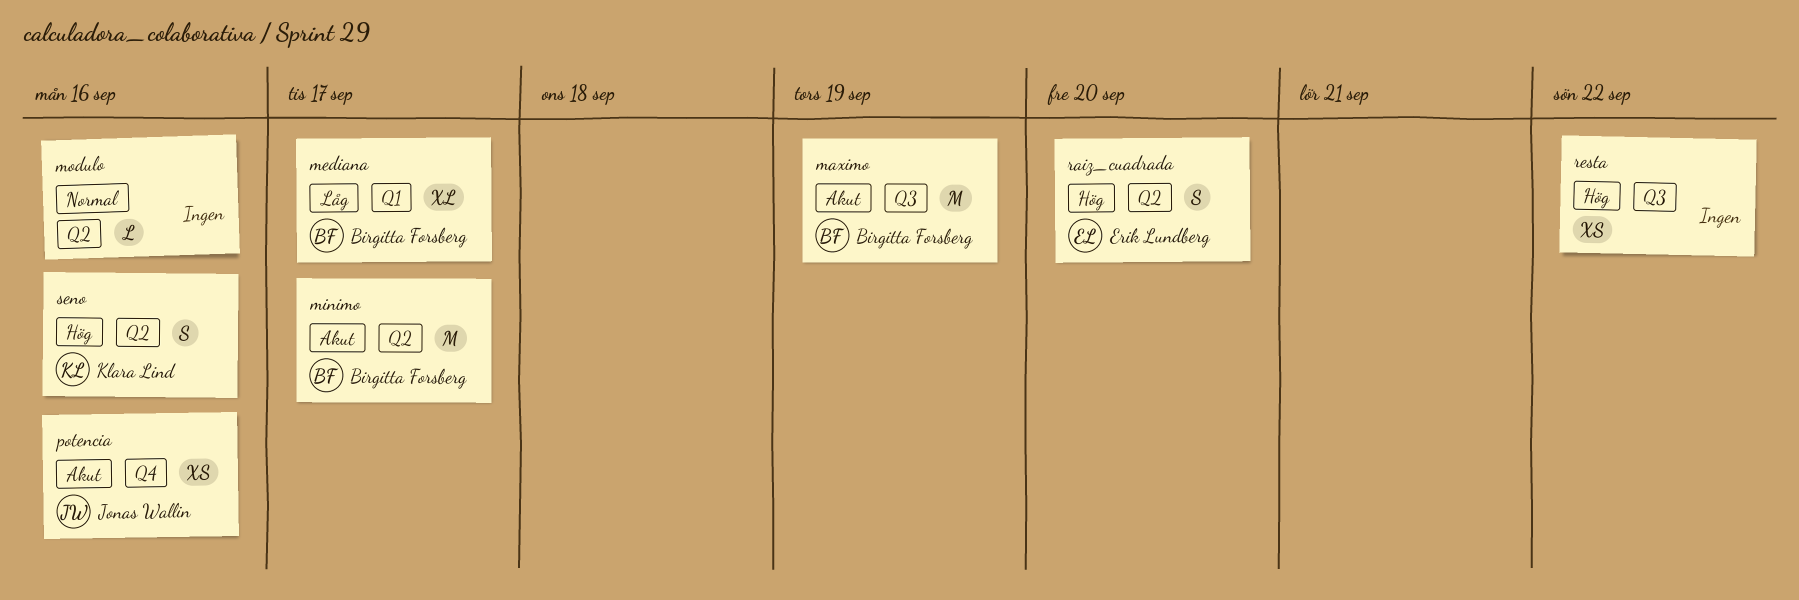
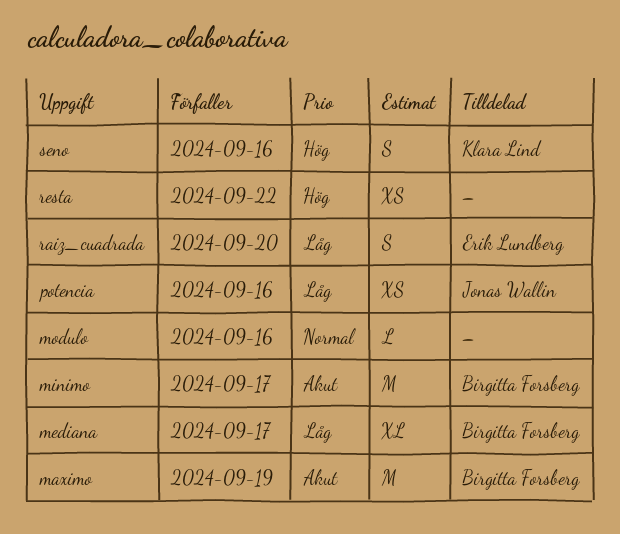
potencia, priority: Akut -> Låg
raiz_cuadrada, priority: Hög -> Låg

